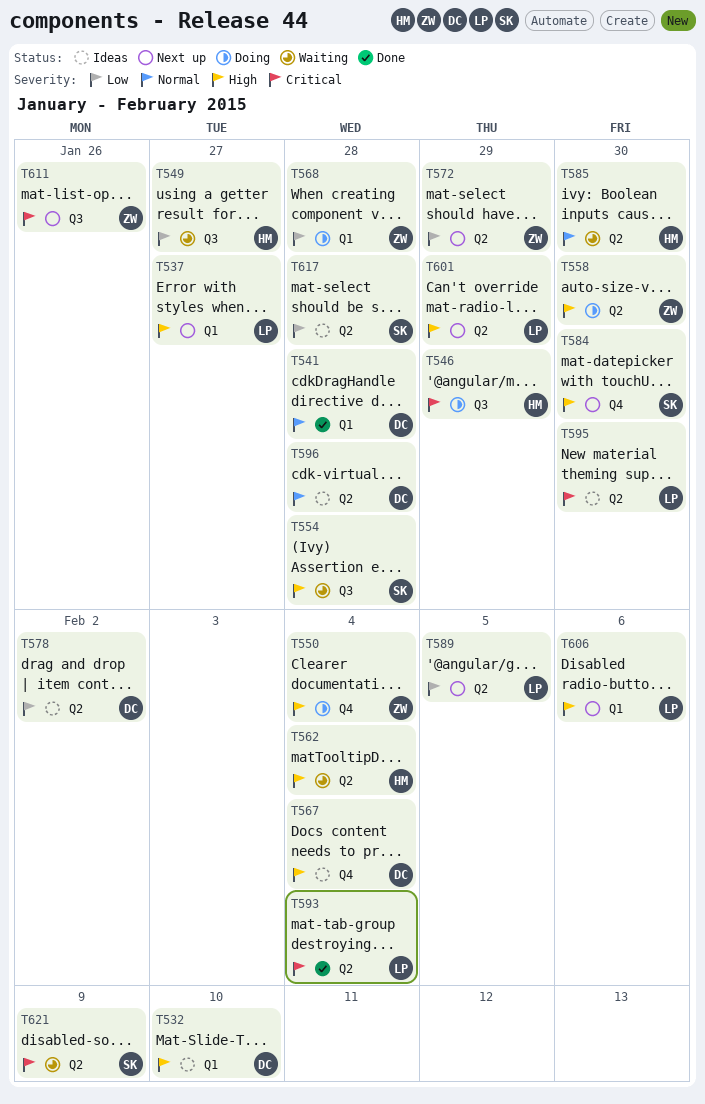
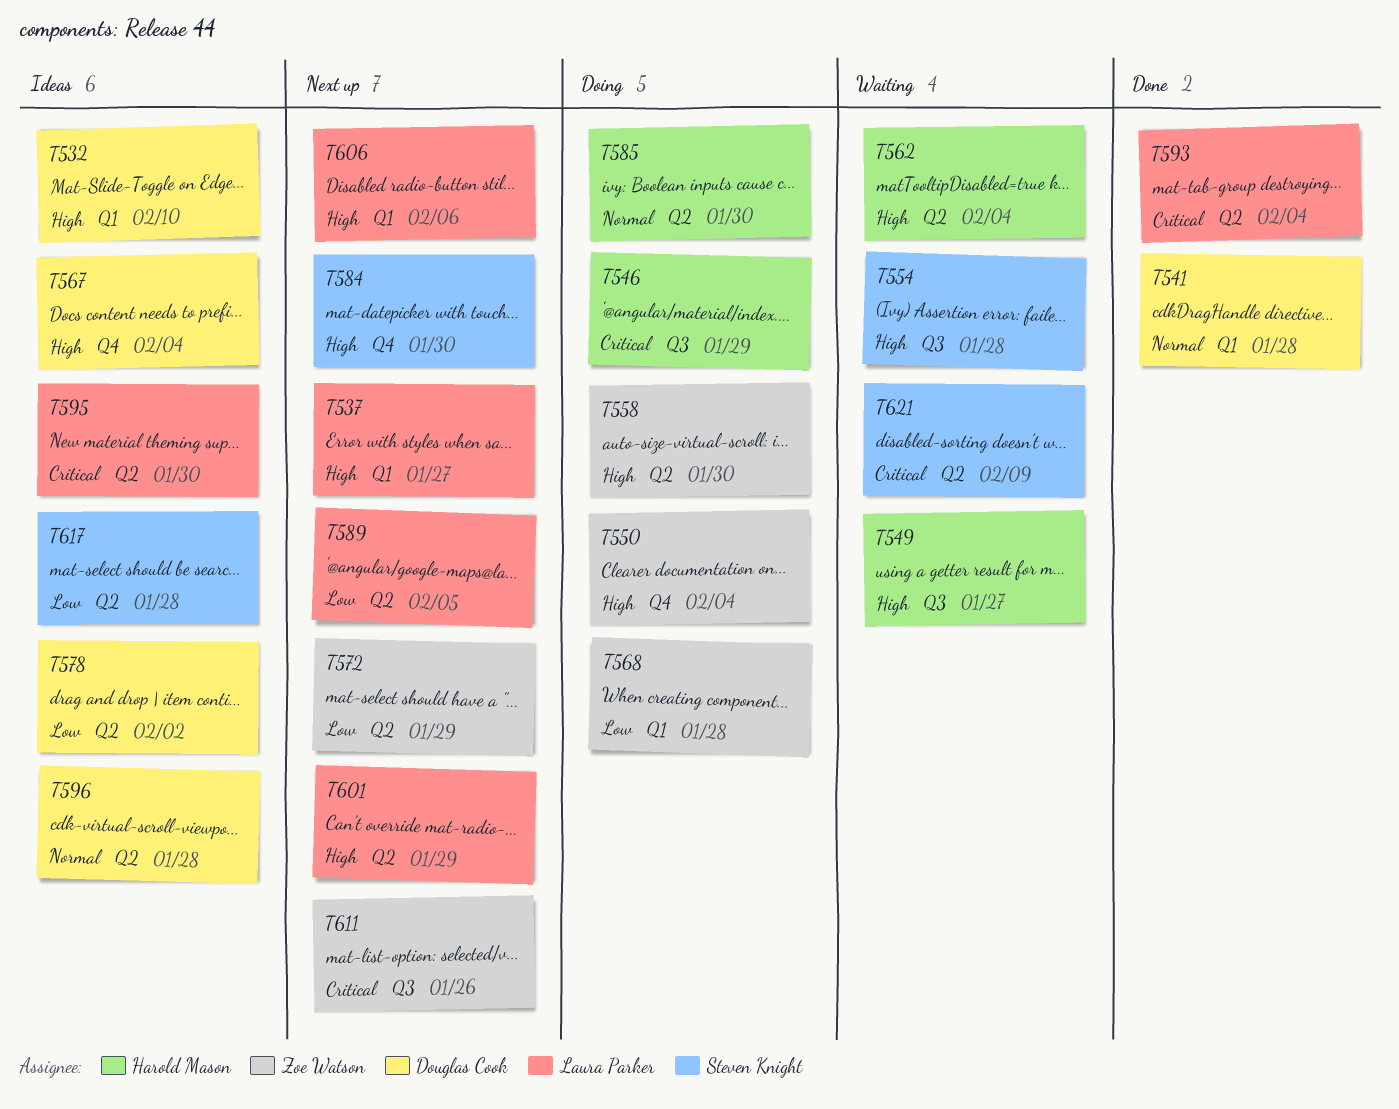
T549, priority: Low -> High
T585, status: Waiting -> Doing

